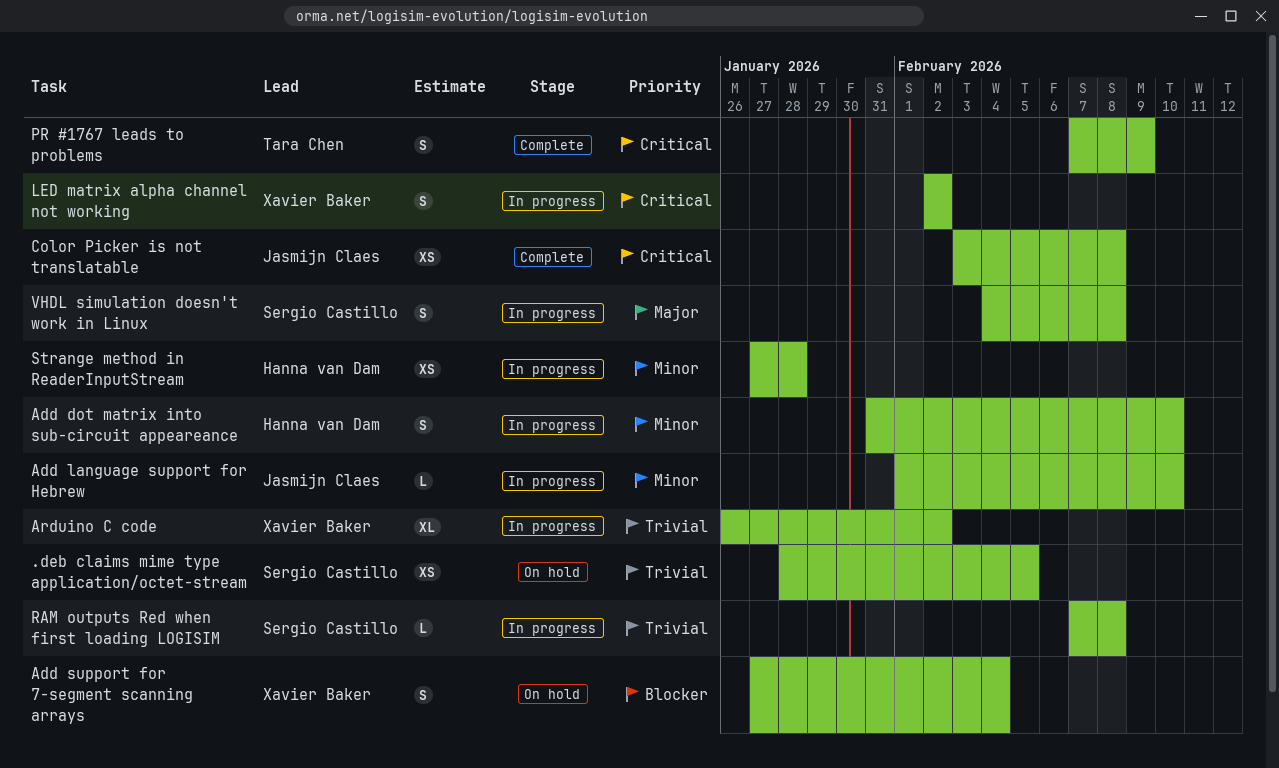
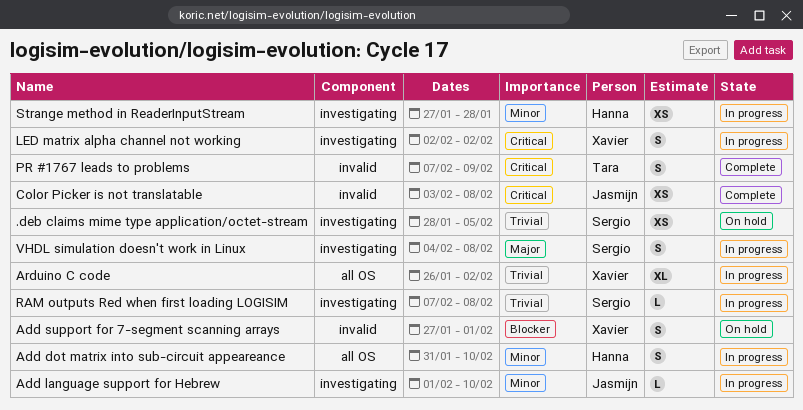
Add support for 7-segment scanning arrays, due: Feb 4 -> Feb 1

